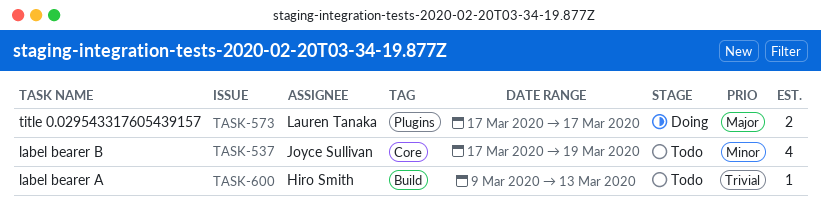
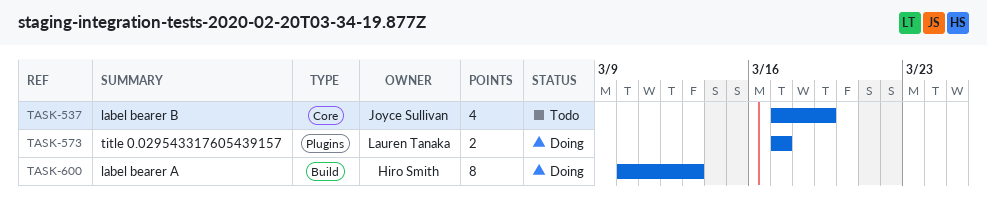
TASK-600, status: Todo -> Doing
TASK-600, estimate: 1 -> 8
TASK-600, start: Mar 9 -> Mar 10

